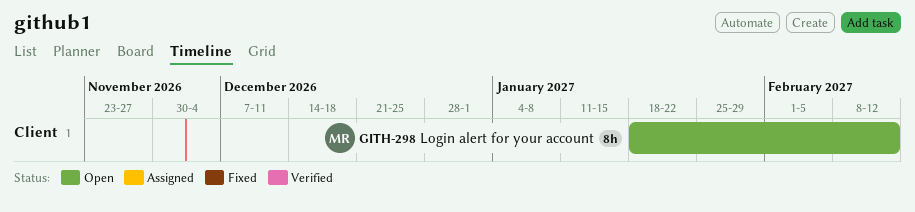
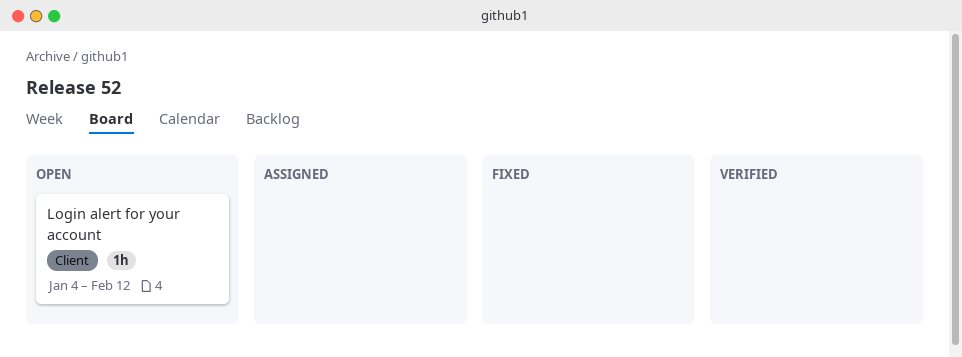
Login alert for your account, estimate: 8h -> 1h
Login alert for your account, start: Jan 18 -> Jan 4

